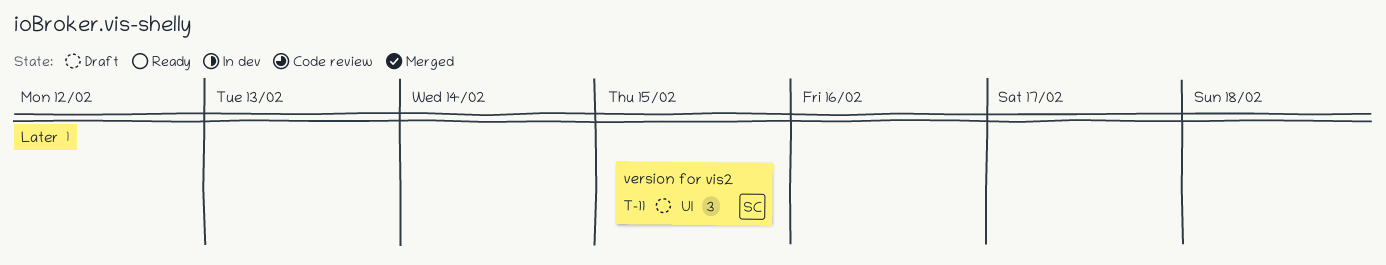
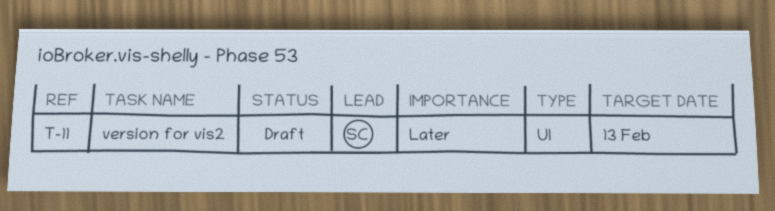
T-11, due: Feb 15 -> Feb 13

